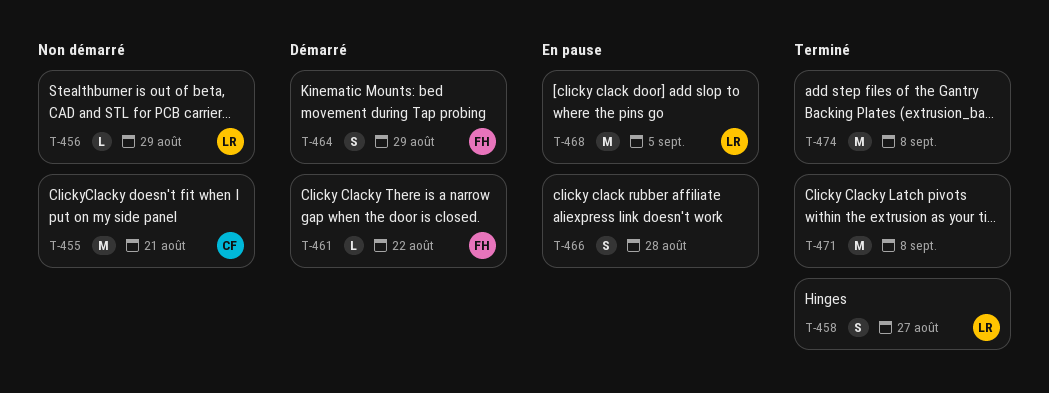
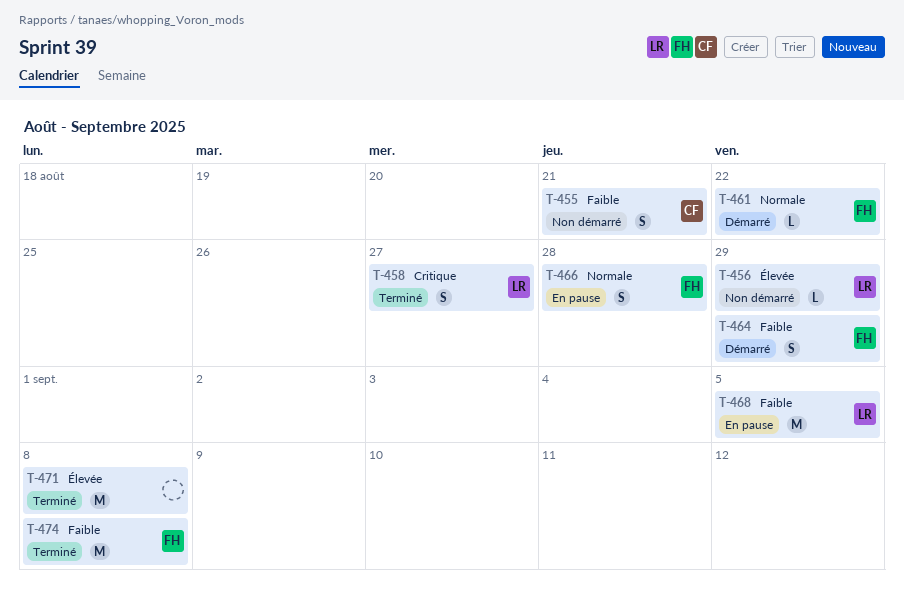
T-455, estimate: M -> S
T-466, owner: none -> FH
T-474, owner: none -> FH

